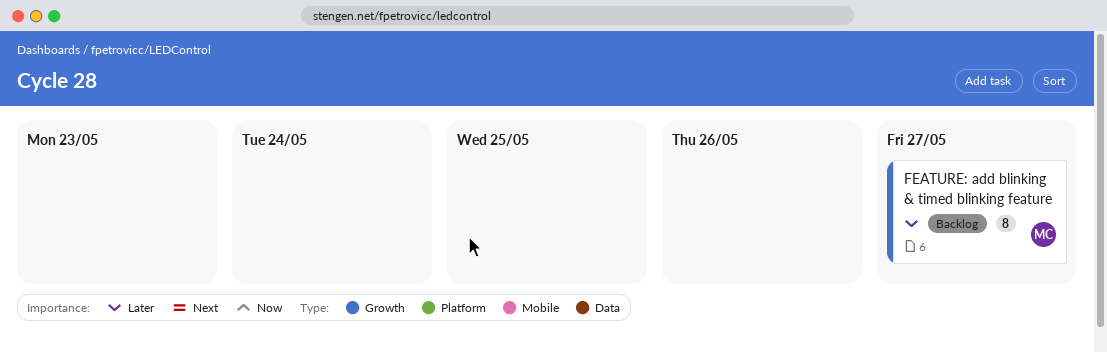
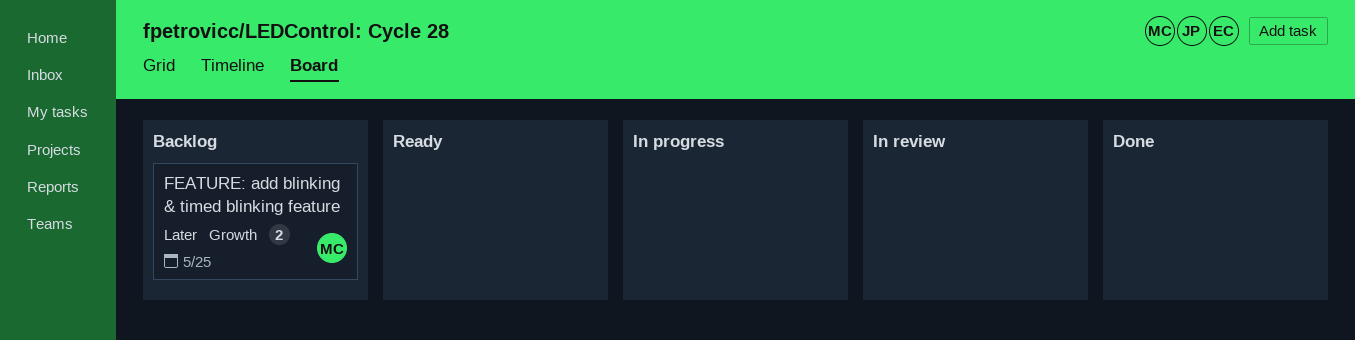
FEATURE: add blinking & timed blinking feature, estimate: 8 -> 2
FEATURE: add blinking & timed blinking feature, due: May 27 -> May 25

